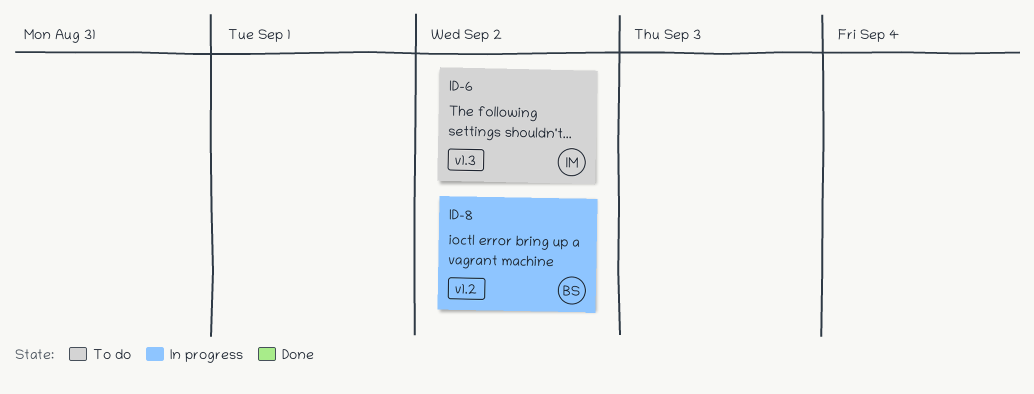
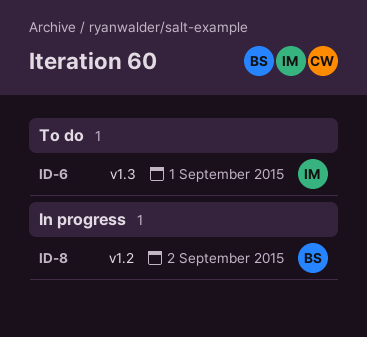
ID-6, due: Sep 2 -> Sep 1

